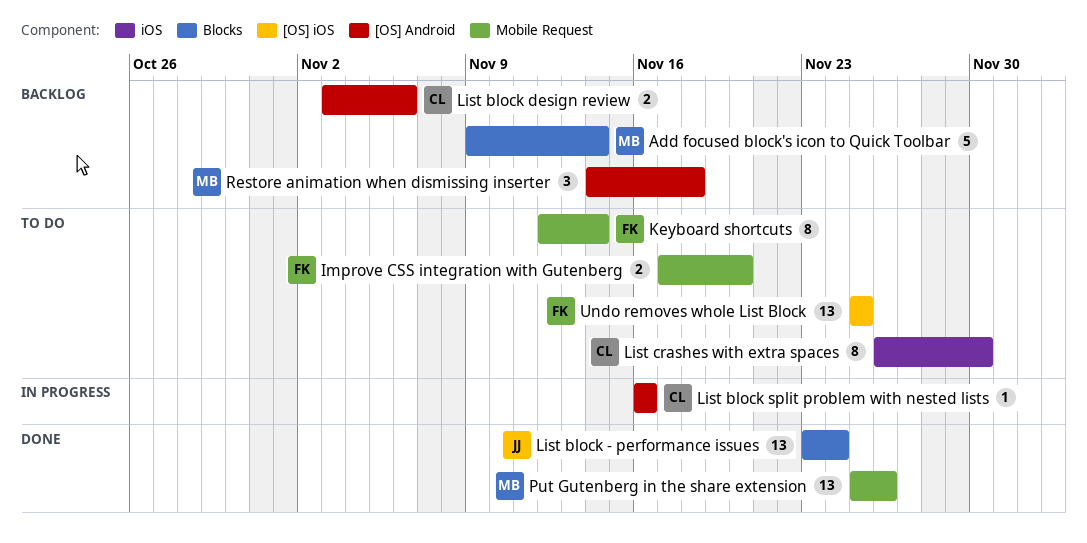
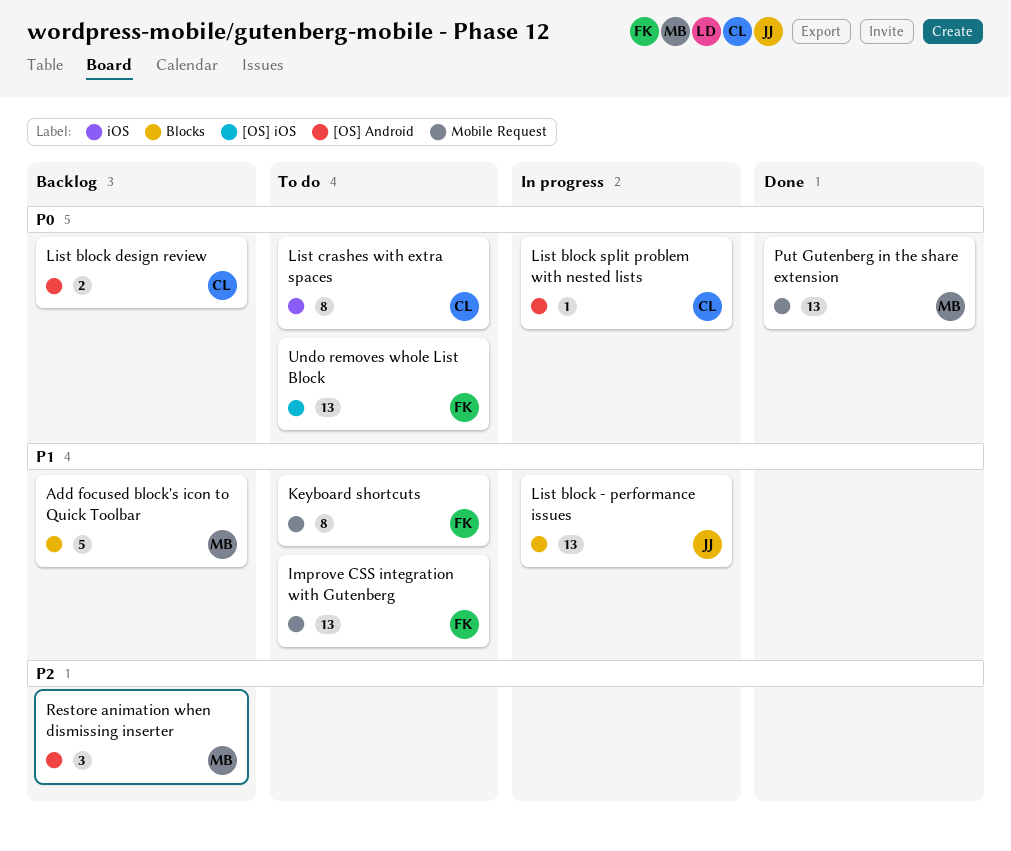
Improve CSS integration with Gutenberg, estimate: 2 -> 13
List block - performance issues, status: Done -> In progress

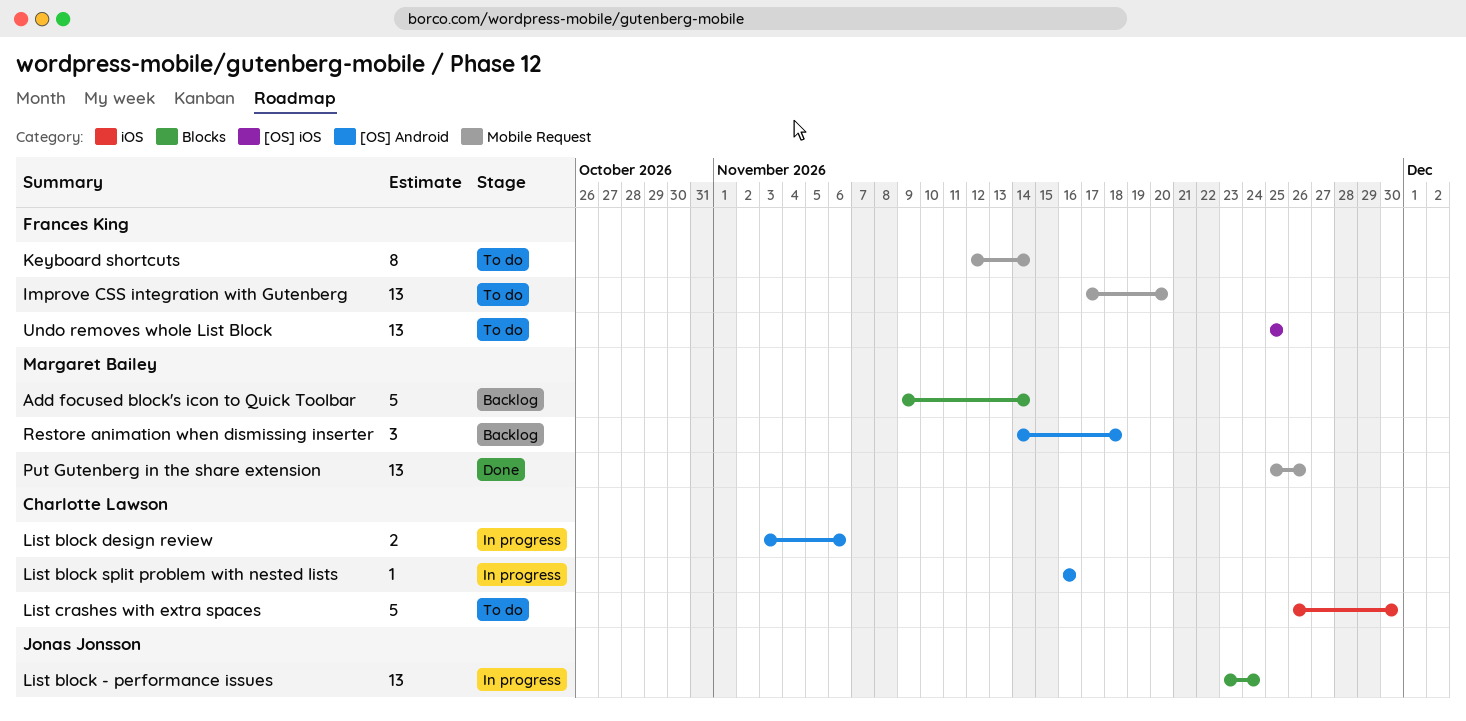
List block design review, status: Backlog -> In progress
List crashes with extra spaces, estimate: 8 -> 5

